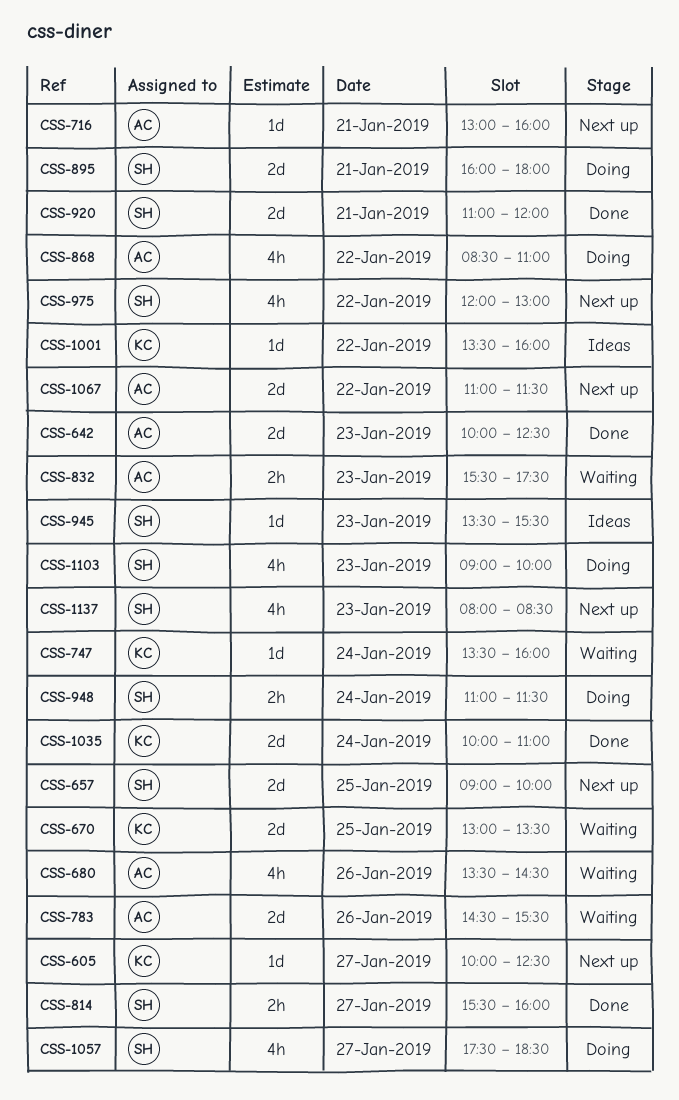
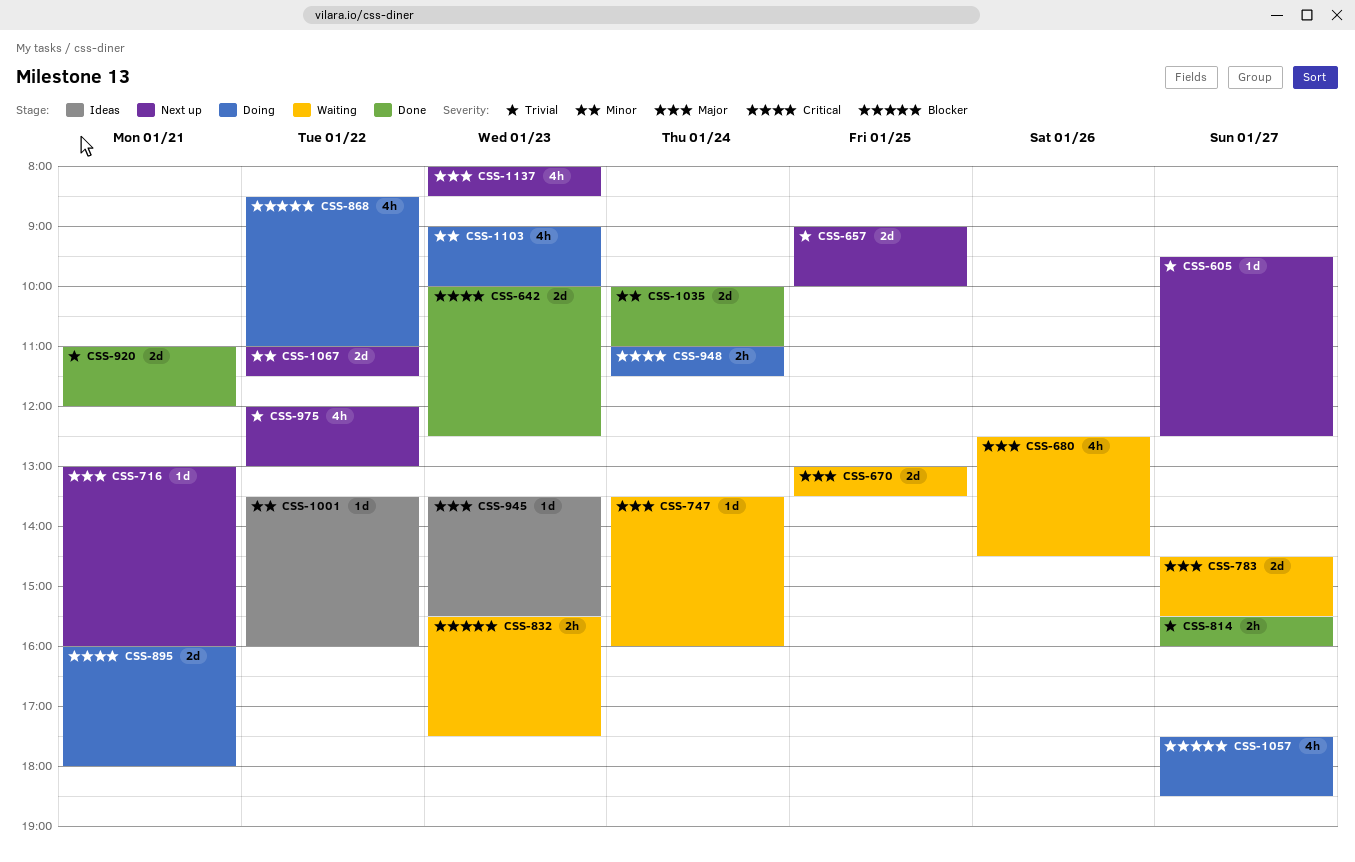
CSS-605, begins: 10:00 -> 09:30
CSS-680, begins: 13:30 -> 12:30
CSS-783, day: Jan 26 -> Jan 27

